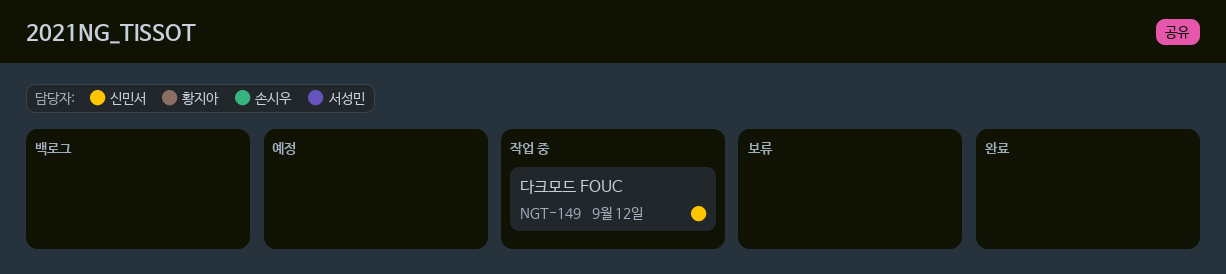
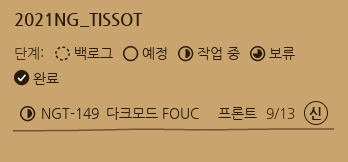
NGT-149, due: Sep 12 -> Sep 13

